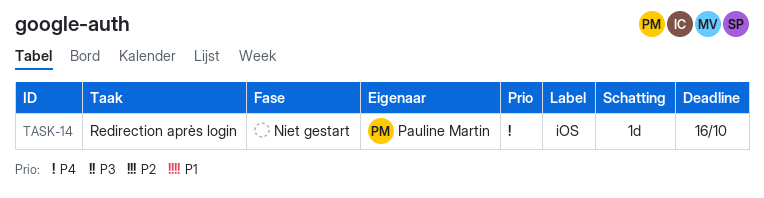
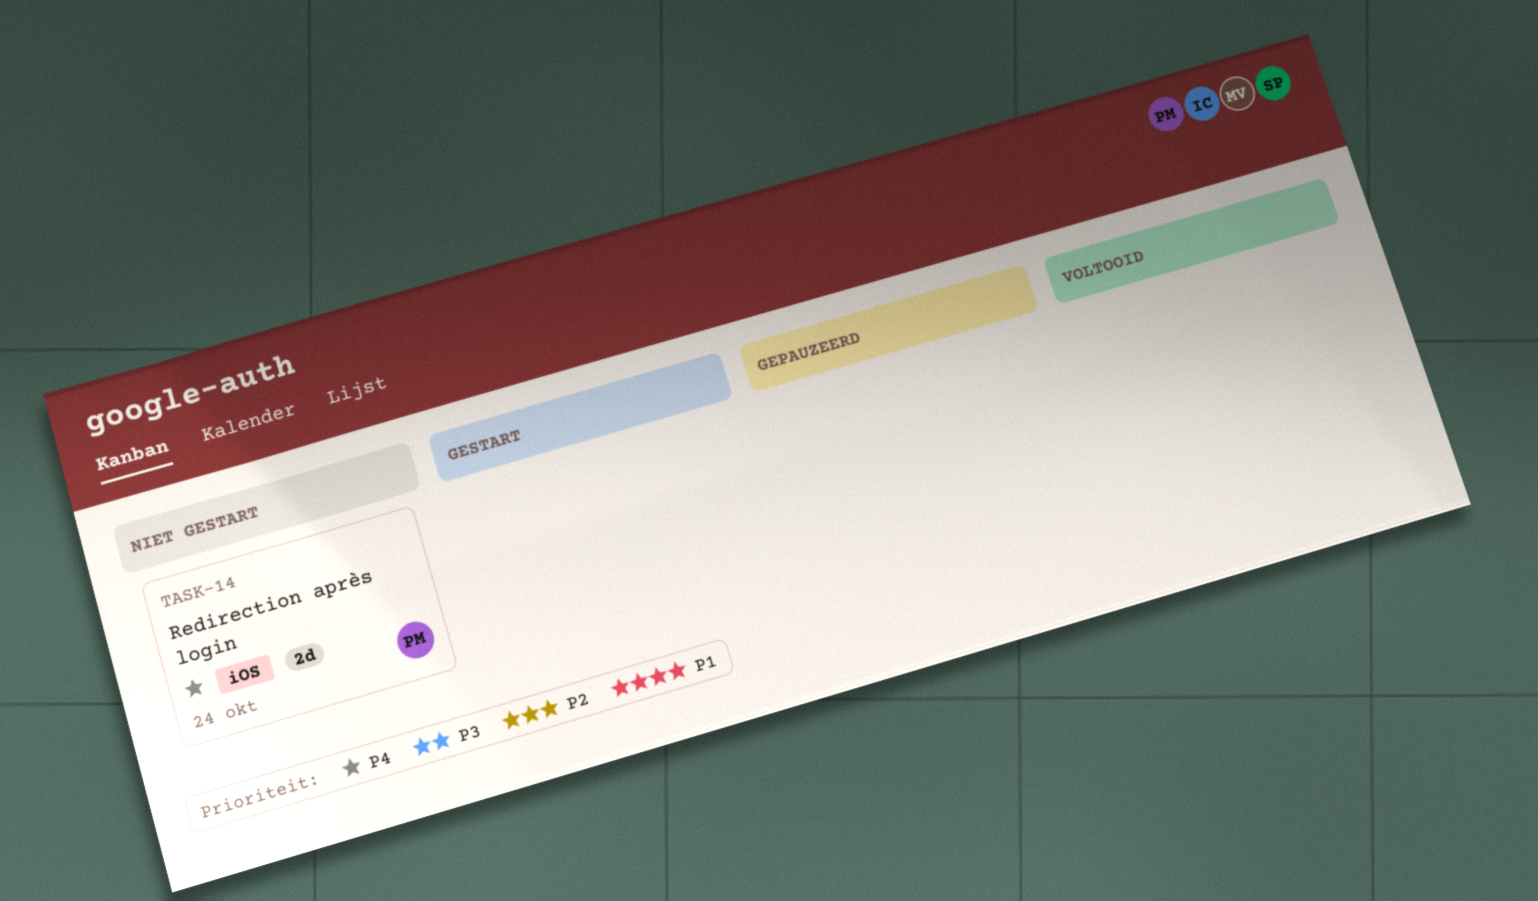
TASK-14, estimate: 1d -> 2d
TASK-14, due: Oct 16 -> Oct 24

